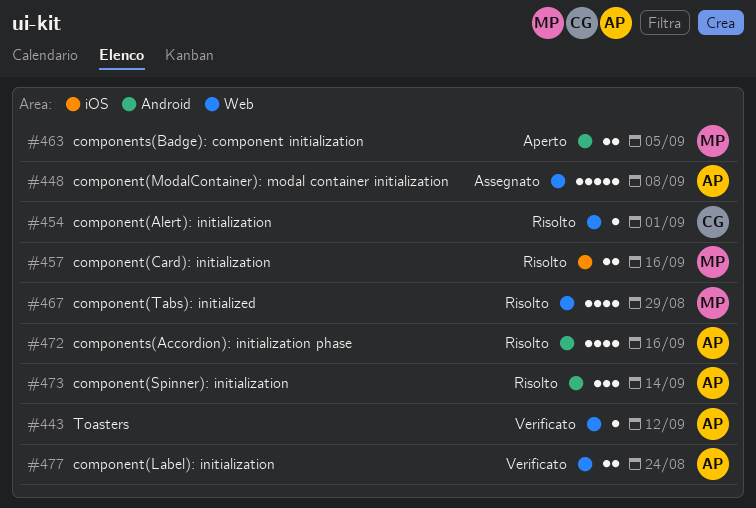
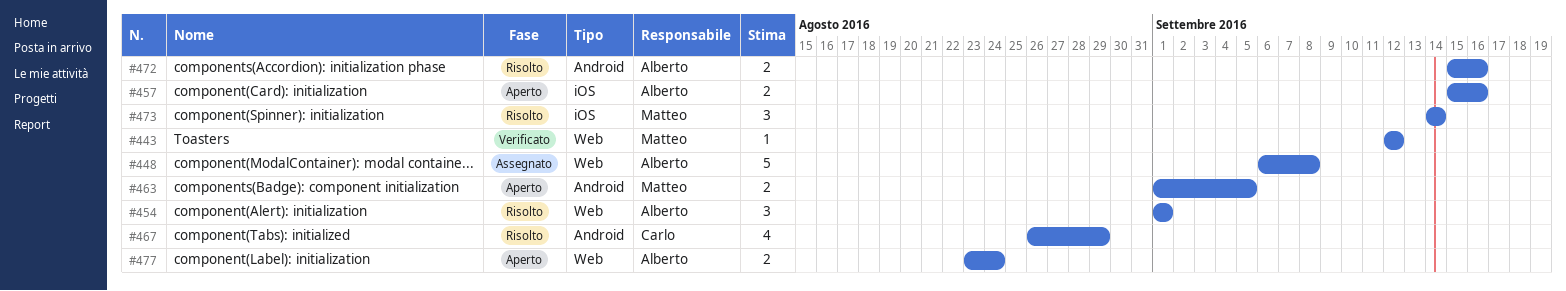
#443, owner: Alberto -> Matteo
#454, owner: Carlo -> Alberto
#454, estimate: 1 -> 3
#457, status: Risolto -> Aperto
#457, owner: Matteo -> Alberto
#467, owner: Matteo -> Carlo
#467, label: Web -> Android
#472, estimate: 4 -> 2
#473, owner: Alberto -> Matteo
#473, label: Android -> iOS
#477, status: Verificato -> Aperto

